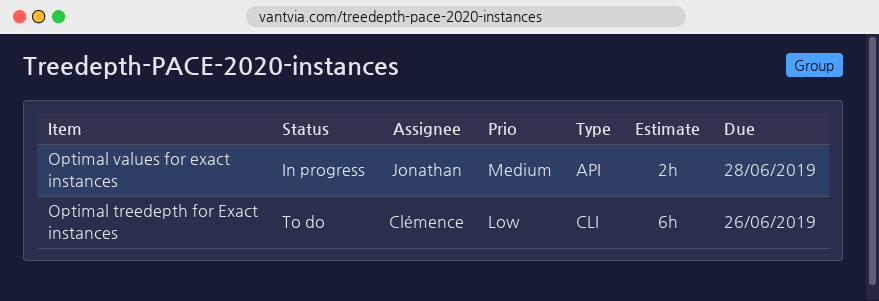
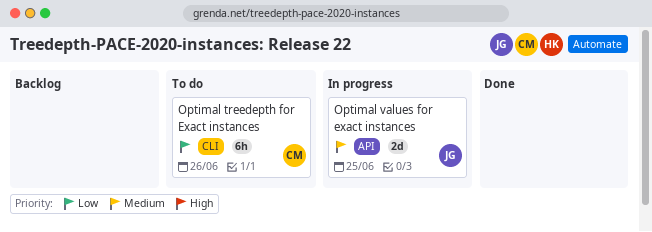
Optimal values for exact instances, estimate: 2h -> 2d
Optimal values for exact instances, due: Jun 28 -> Jun 25

